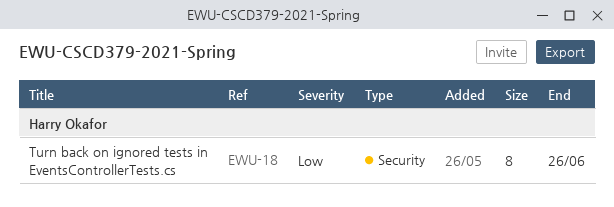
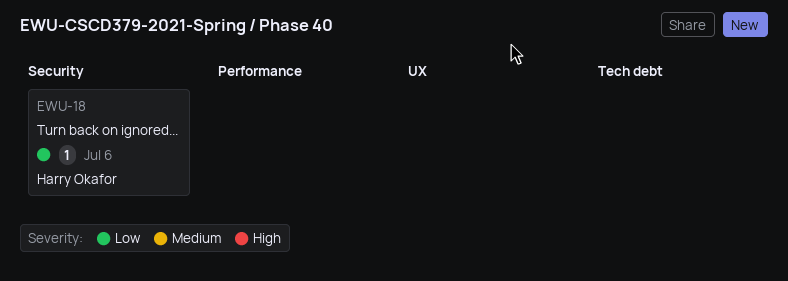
EWU-18, estimate: 8 -> 1
EWU-18, due: Jun 26 -> Jul 6

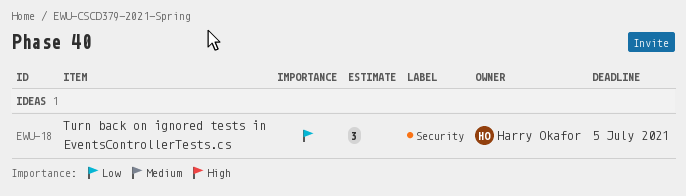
EWU-18, estimate: 1 -> 3
EWU-18, due: Jul 6 -> Jul 5

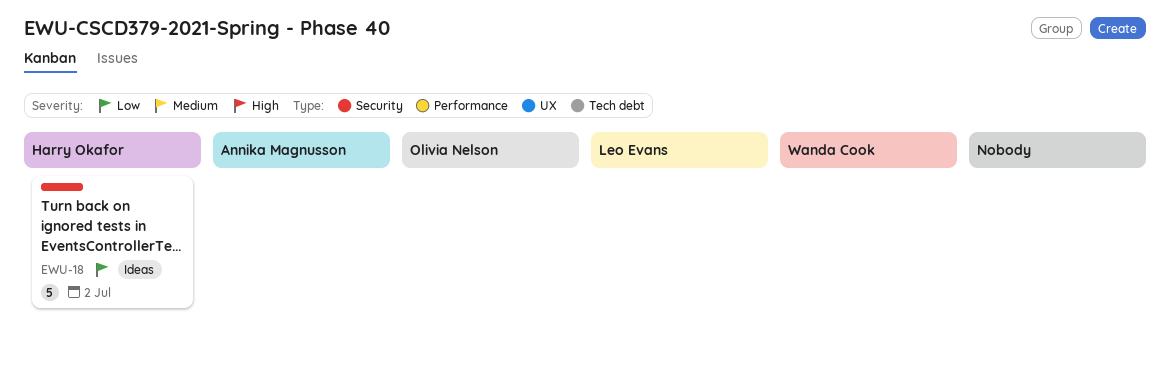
EWU-18, estimate: 3 -> 5
EWU-18, due: Jul 5 -> Jul 2

